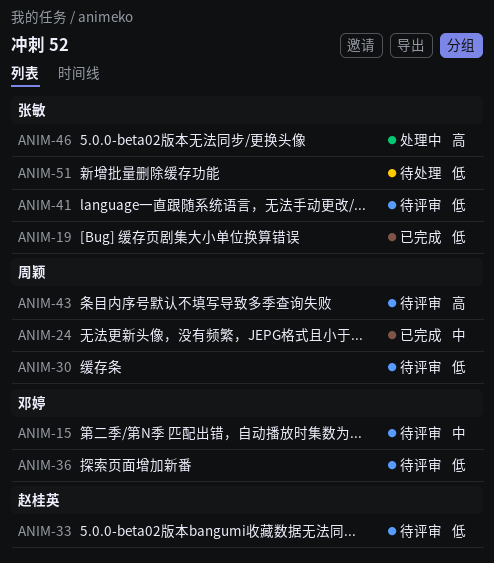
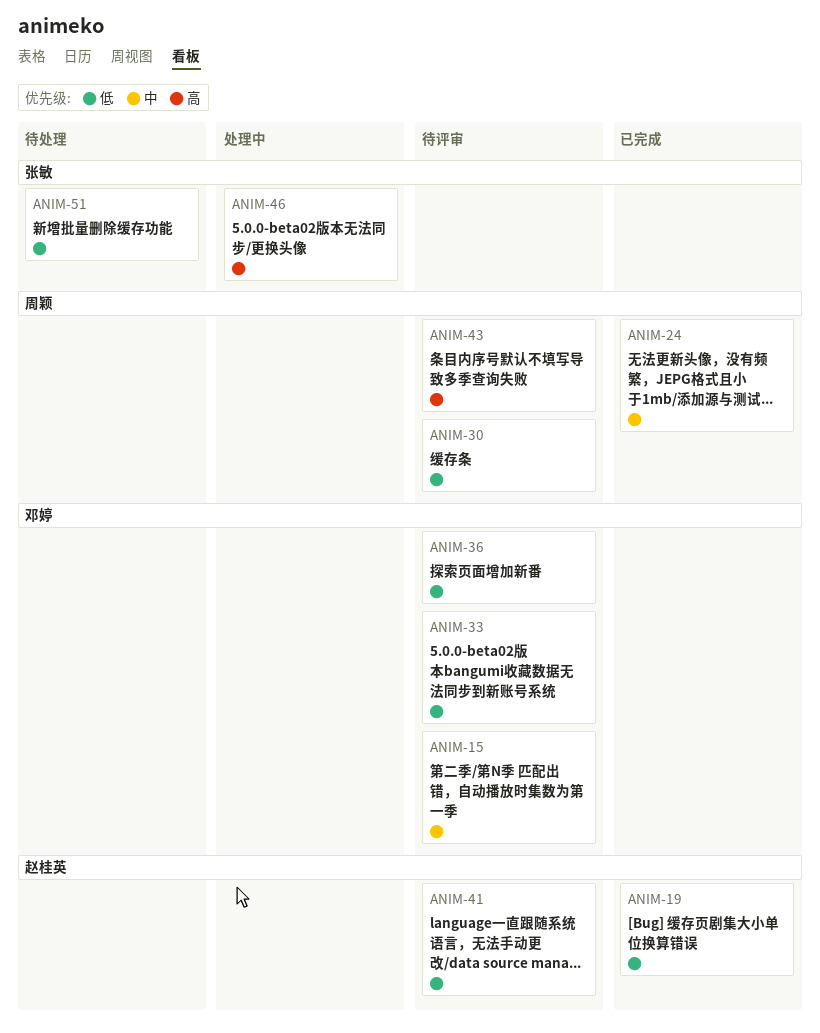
ANIM-19, owner: 张敏 -> 赵桂英
ANIM-33, owner: 赵桂英 -> 邓婷
ANIM-41, owner: 张敏 -> 赵桂英

